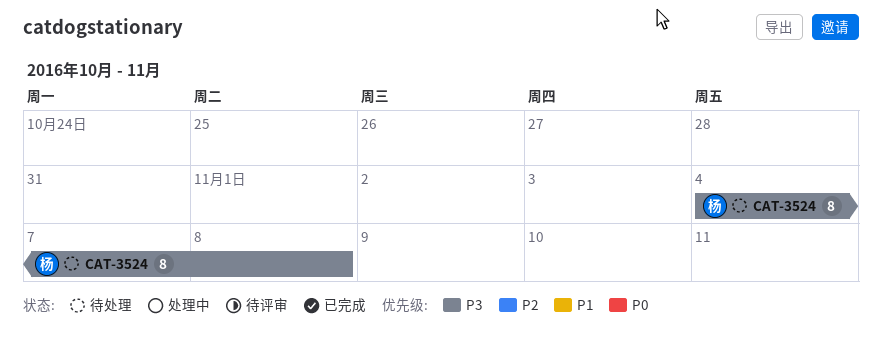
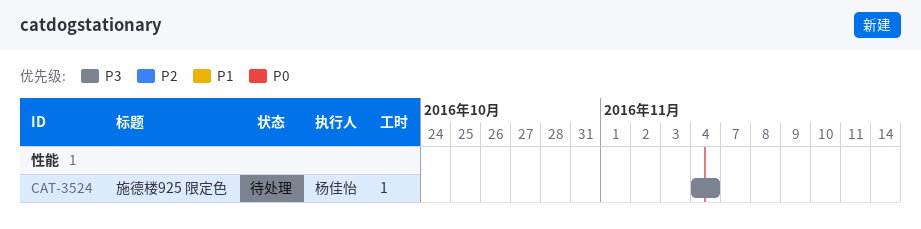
CAT-3524, estimate: 8 -> 1
CAT-3524, due: Nov 8 -> Nov 4

